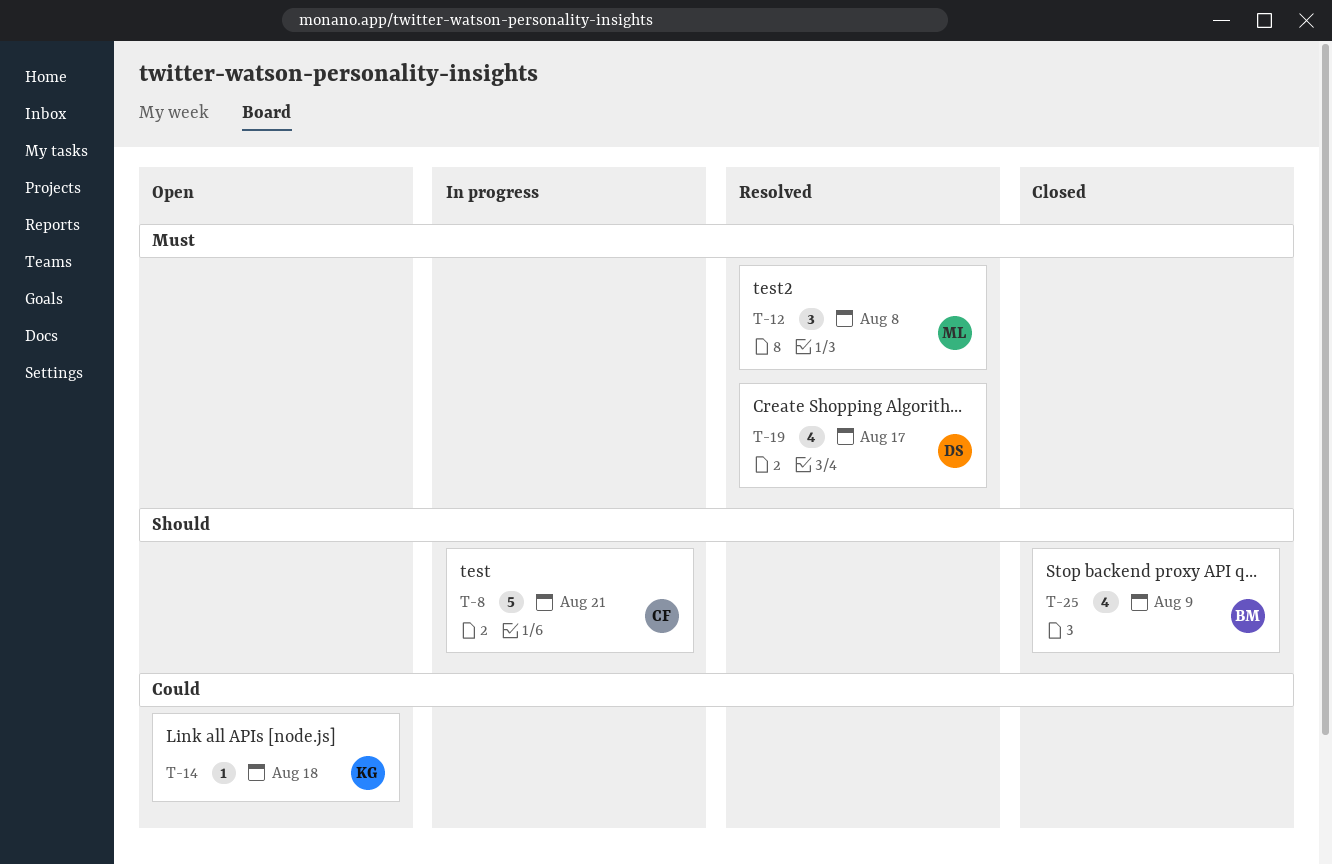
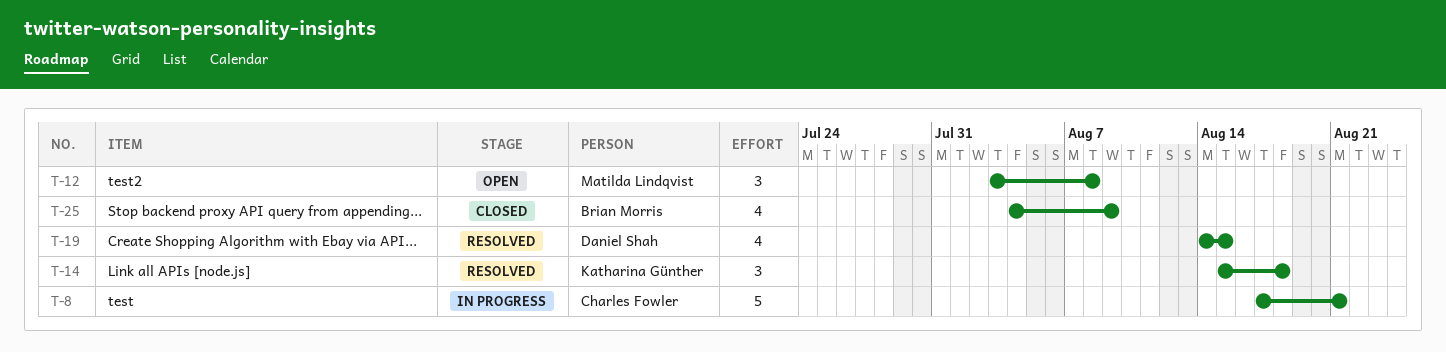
T-12, status: Resolved -> Open
T-14, status: Open -> Resolved
T-14, estimate: 1 -> 3
T-19, due: Aug 17 -> Aug 15

